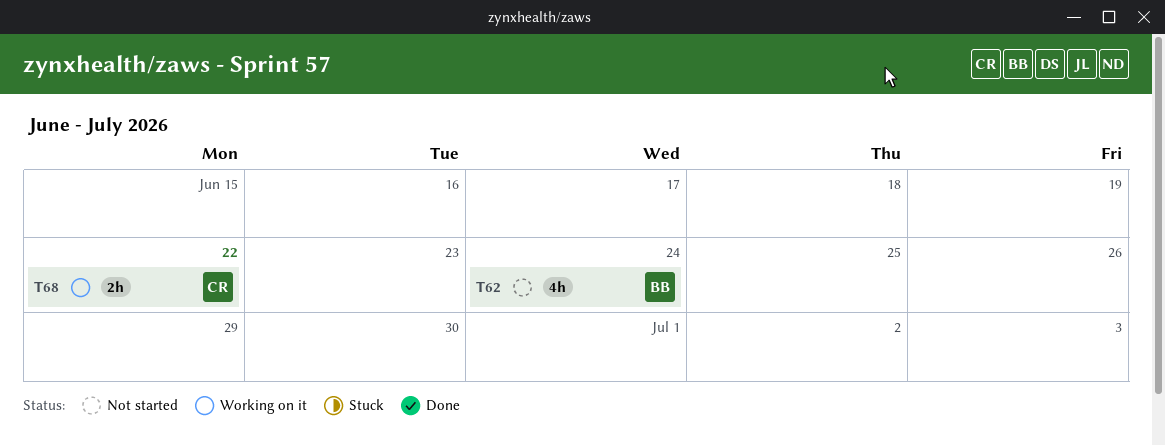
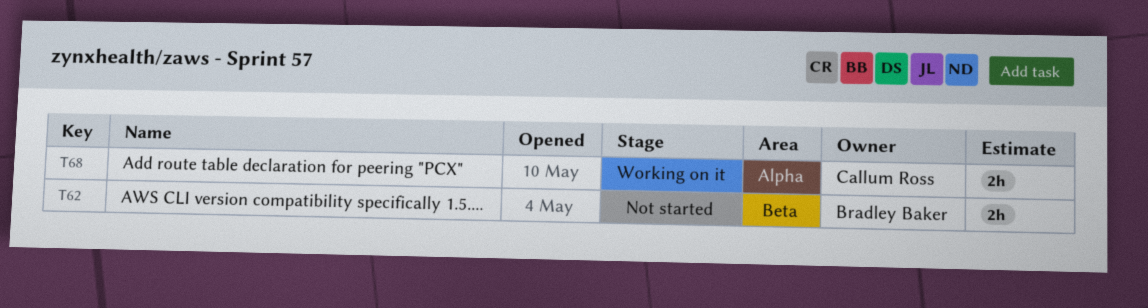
T62, estimate: 4h -> 2h

